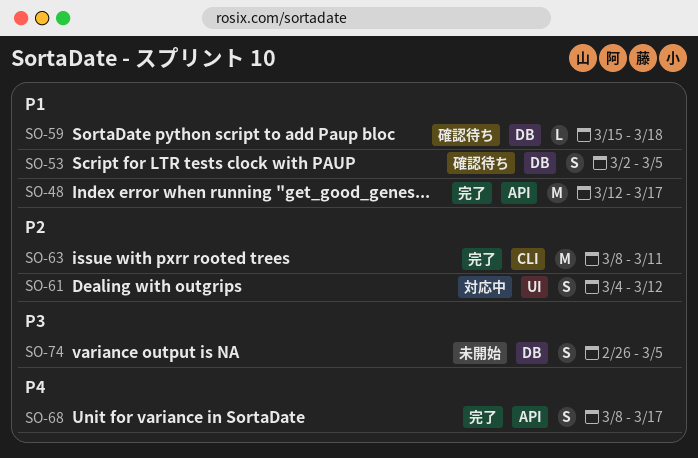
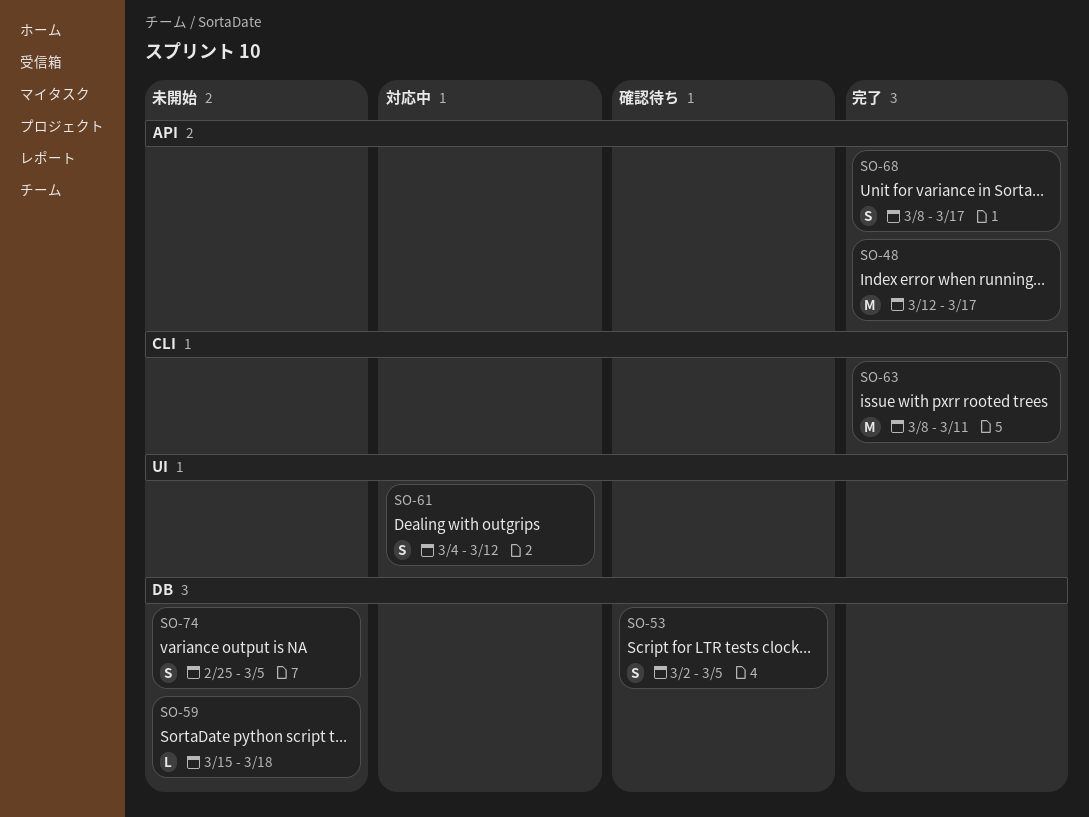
SO-59, status: 確認待ち -> 未開始
SO-74, start: Feb 26 -> Feb 25

